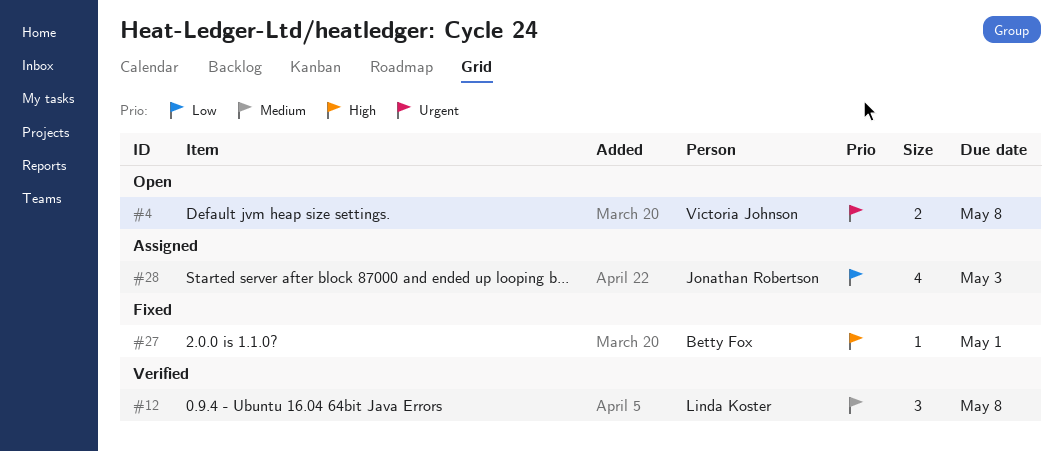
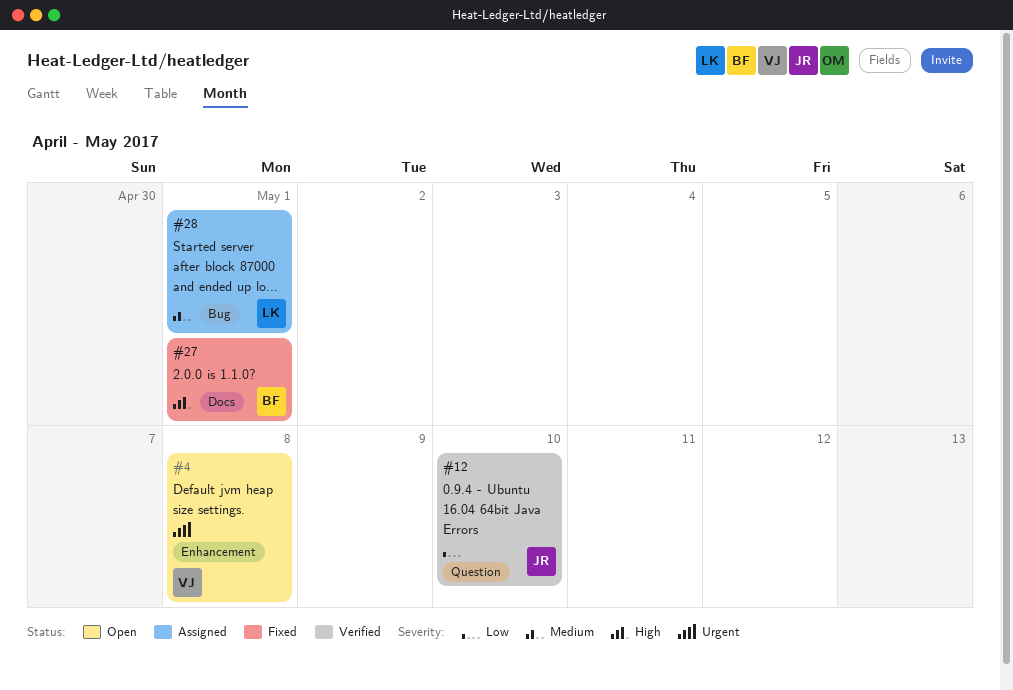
#12, owner: Linda Koster -> Jonathan Robertson
#12, priority: Medium -> Low
#12, due: May 8 -> May 10
#28, owner: Jonathan Robertson -> Linda Koster
#28, priority: Low -> Medium
#28, due: May 3 -> May 1

